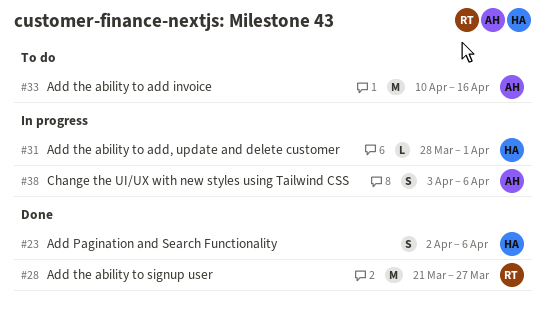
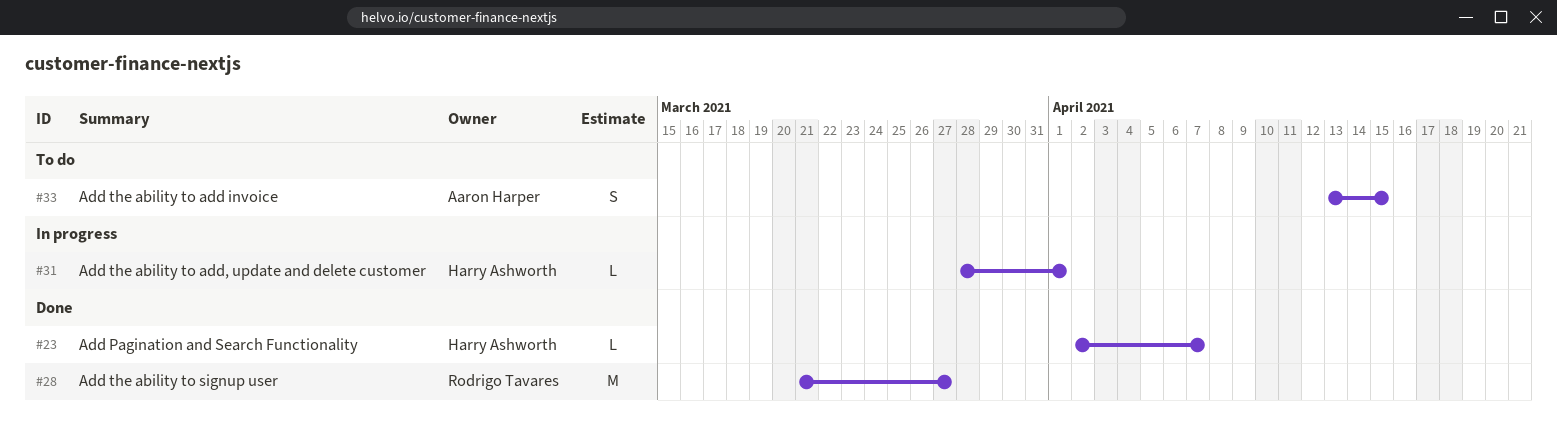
#23, estimate: S -> L
#23, due: Apr 6 -> Apr 7
#33, estimate: M -> S
#33, start: Apr 10 -> Apr 13
#33, due: Apr 16 -> Apr 15
#38: present -> none

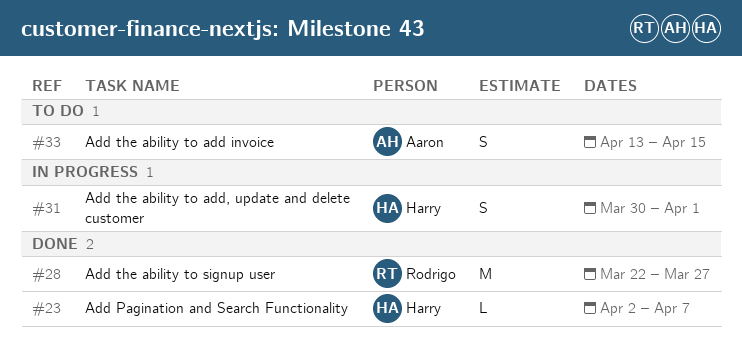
#28, start: Mar 21 -> Mar 22
#31, estimate: L -> S
#31, start: Mar 28 -> Mar 30

